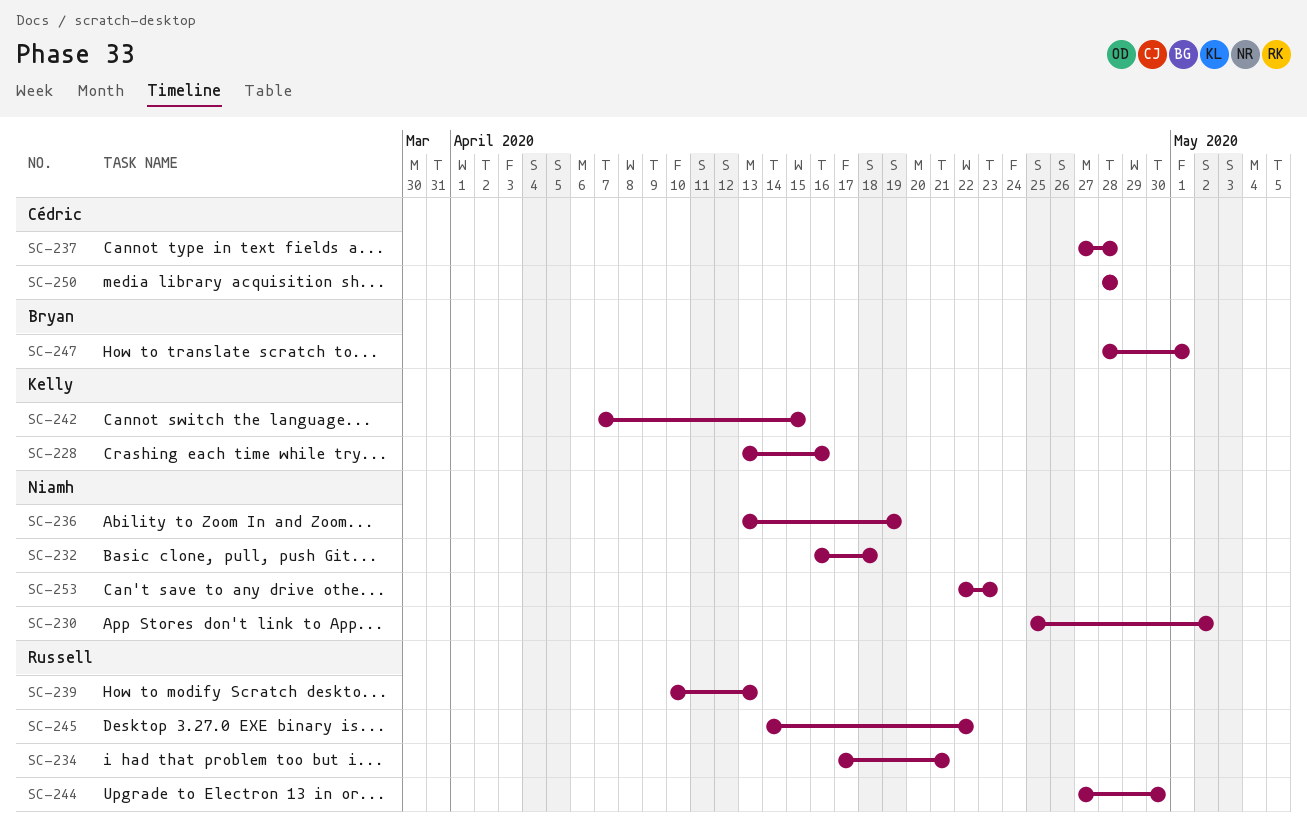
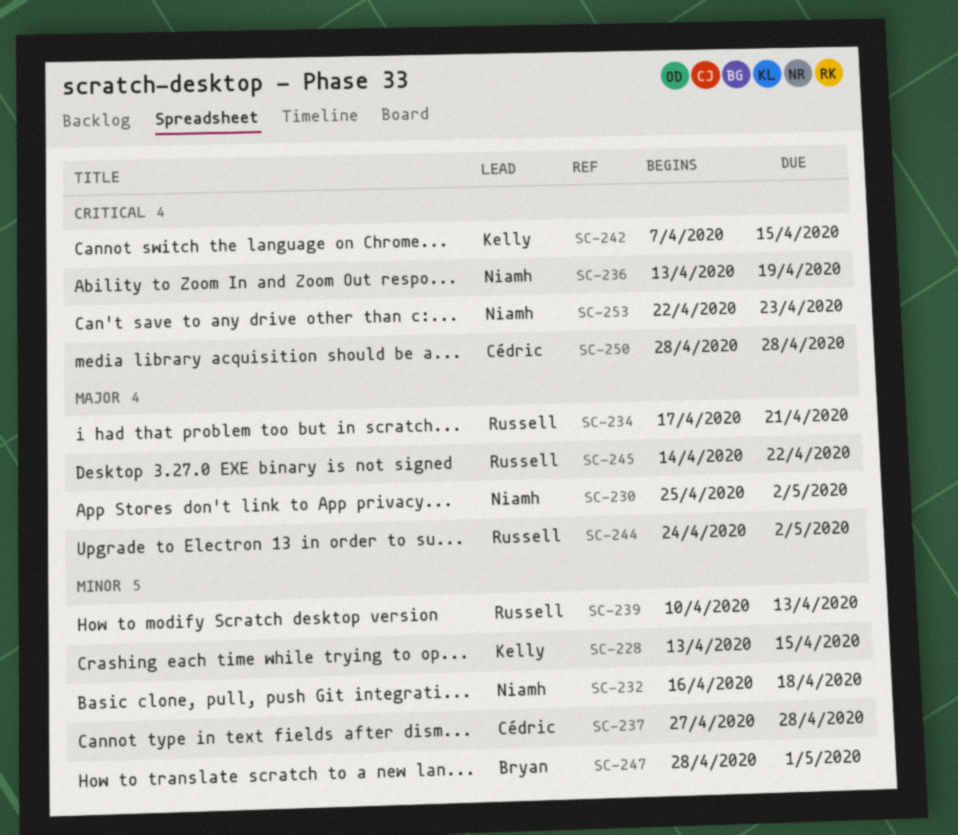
SC-228, due: Apr 16 -> Apr 15
SC-244, start: Apr 27 -> Apr 24
SC-244, due: Apr 30 -> May 2

